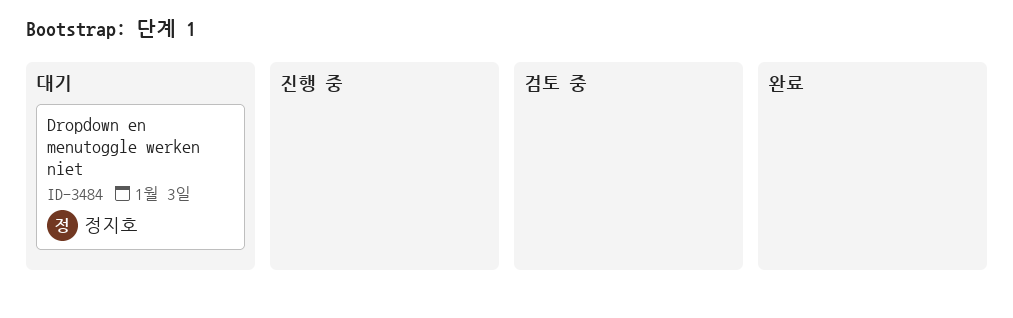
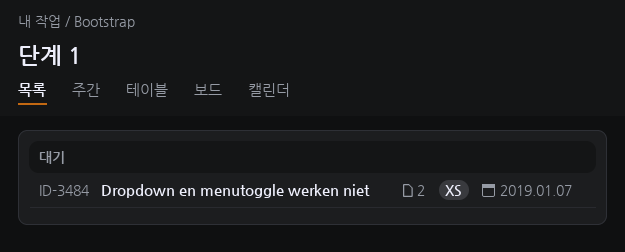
ID-3484, due: Jan 3 -> Jan 7

